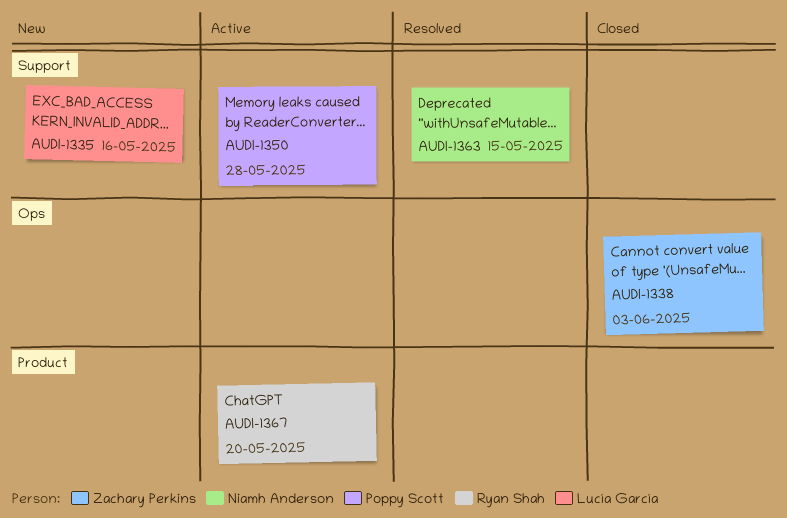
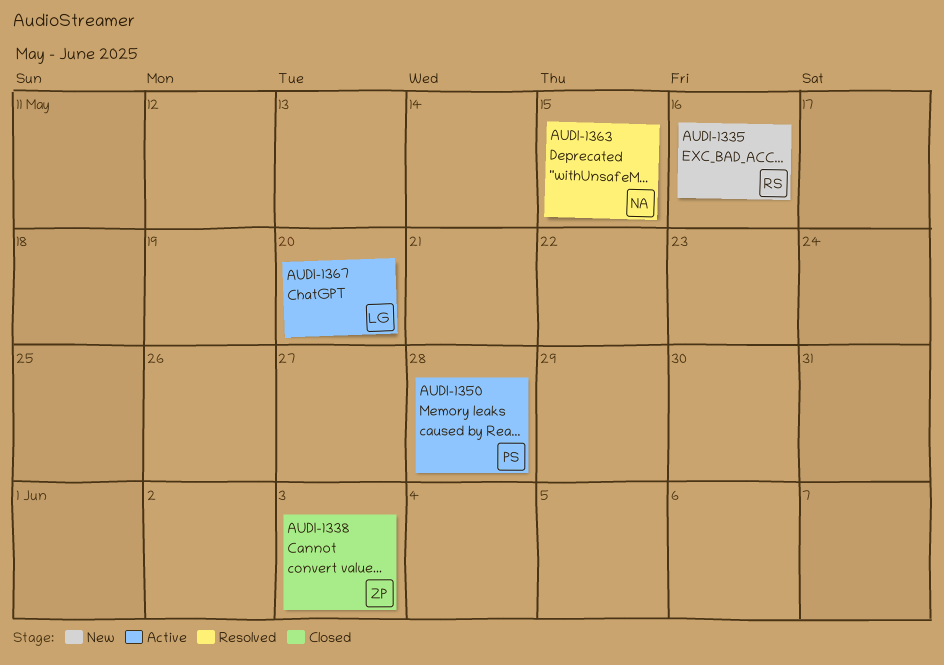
AUDI-1335, owner: Lucía García -> Ryan Shah
AUDI-1367, owner: Ryan Shah -> Lucía García

